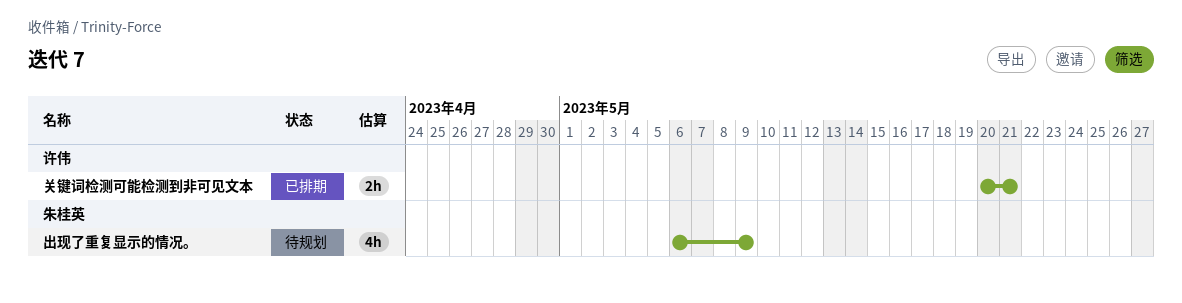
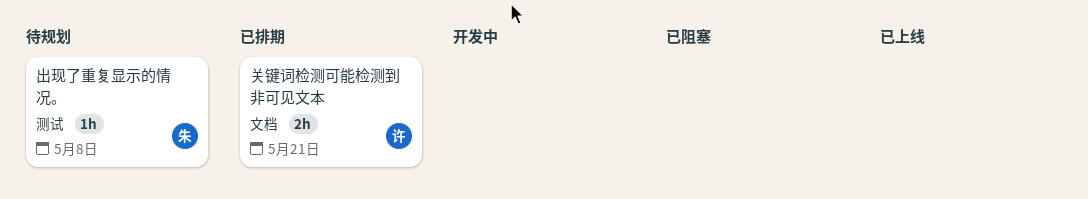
出现了重复显示的情况。, estimate: 4h -> 1h
出现了重复显示的情况。, due: May 9 -> May 8

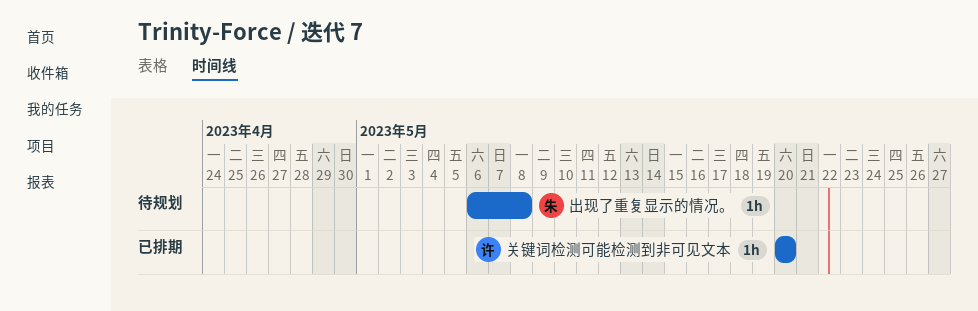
关键词检测可能检测到非可见文本, estimate: 2h -> 1h
关键词检测可能检测到非可见文本, due: May 21 -> May 20

